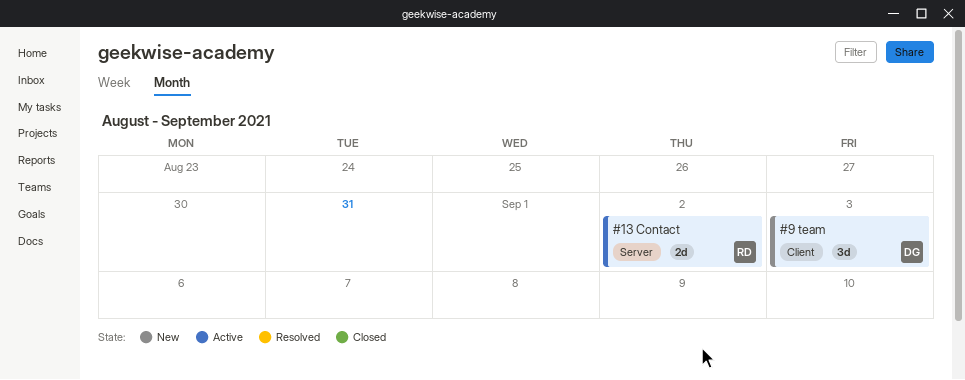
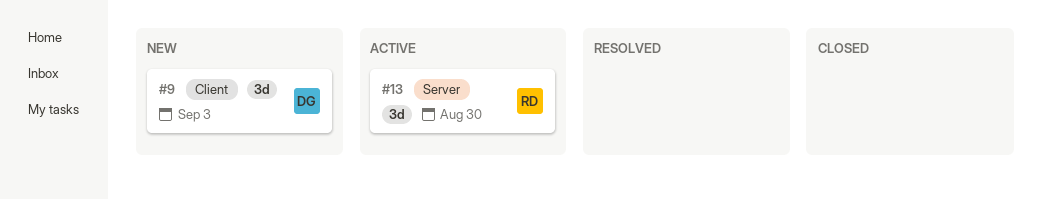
#13, estimate: 2d -> 3d
#13, due: Sep 2 -> Aug 30

